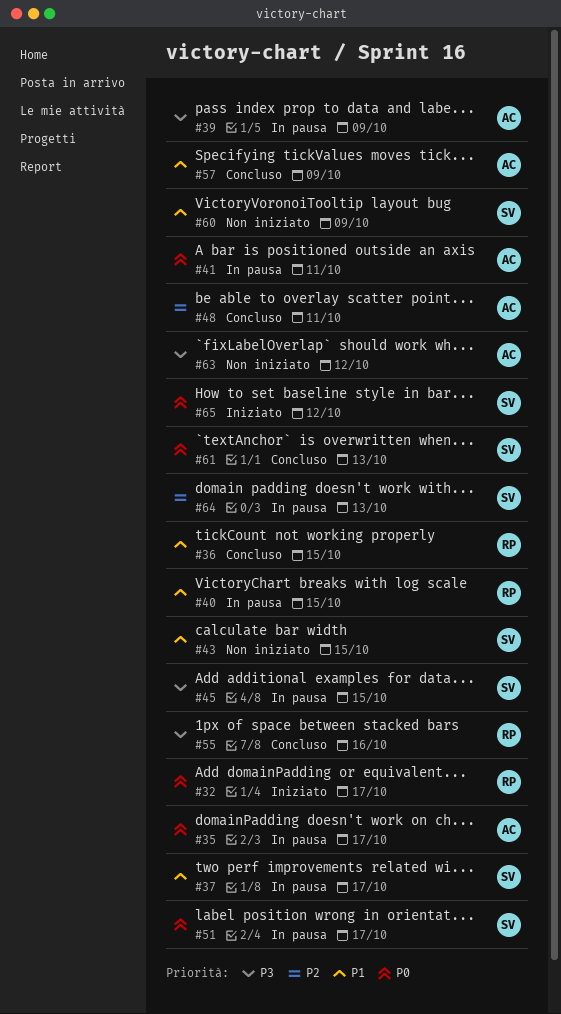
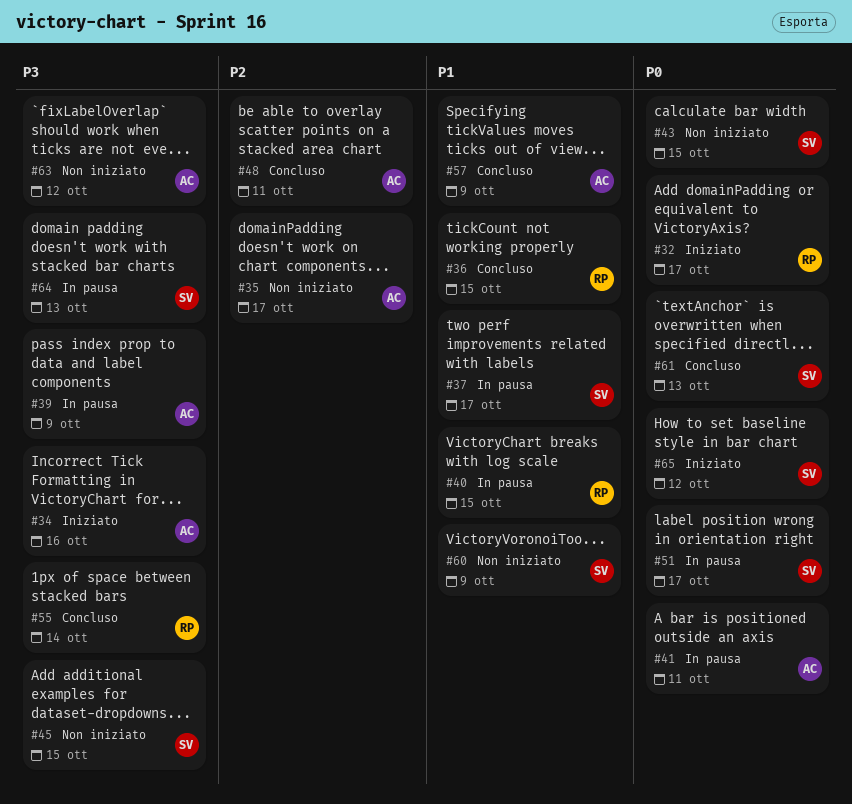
#34: none -> present
#35, status: In pausa -> Non iniziato
#35, priority: P0 -> P2
#43, priority: P1 -> P0
#45, status: In pausa -> Non iniziato
#55, due: Oct 16 -> Oct 14
#64, priority: P2 -> P3

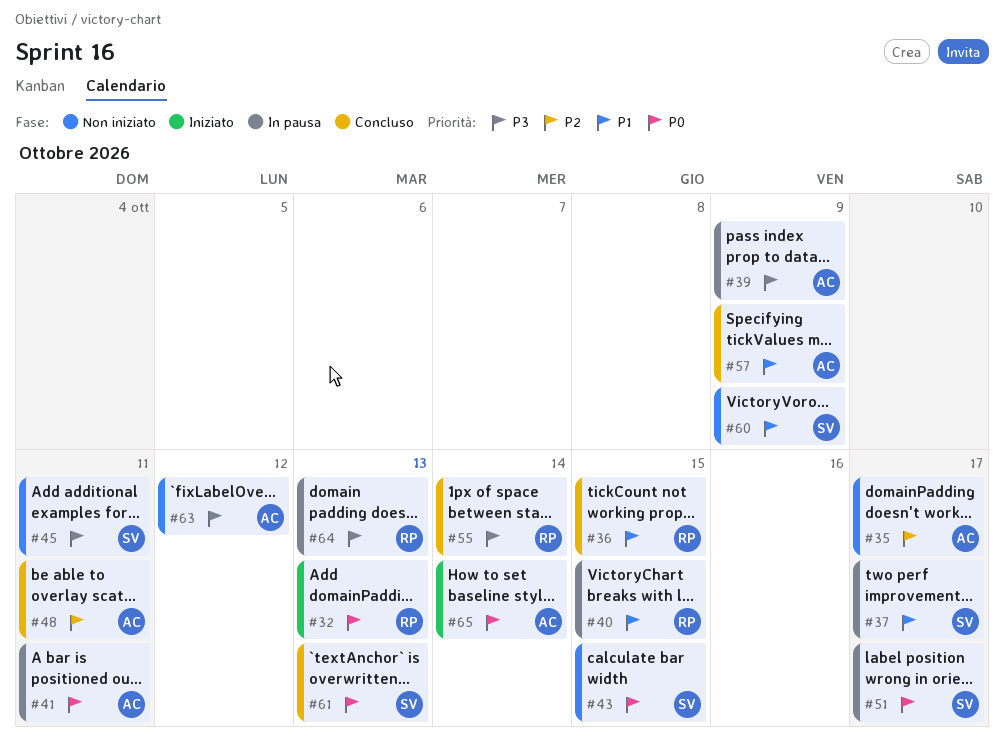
#32, due: Oct 17 -> Oct 13
#34: present -> none
#45, due: Oct 15 -> Oct 11
#64, owner: SV -> RP
#65, owner: SV -> AC
#65, due: Oct 12 -> Oct 14

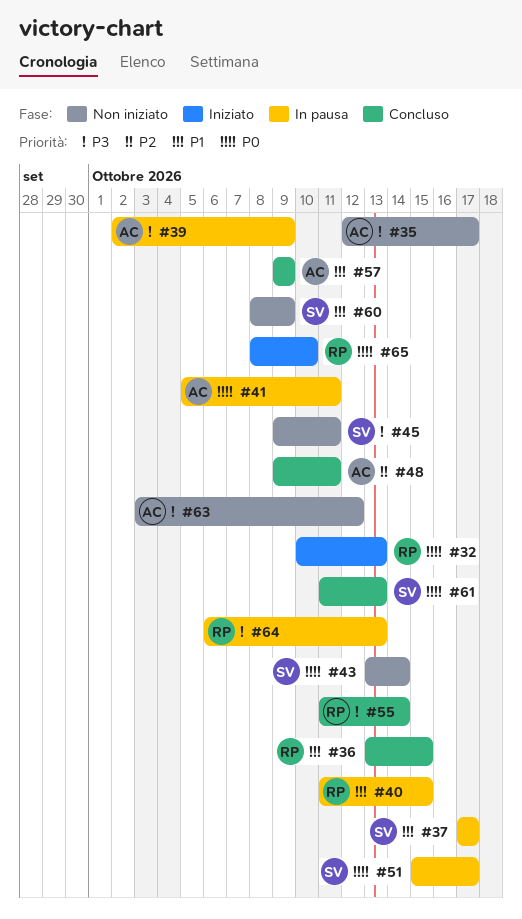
#35, priority: P2 -> P3
#43, due: Oct 15 -> Oct 14
#65, owner: AC -> RP
#65, due: Oct 14 -> Oct 10

